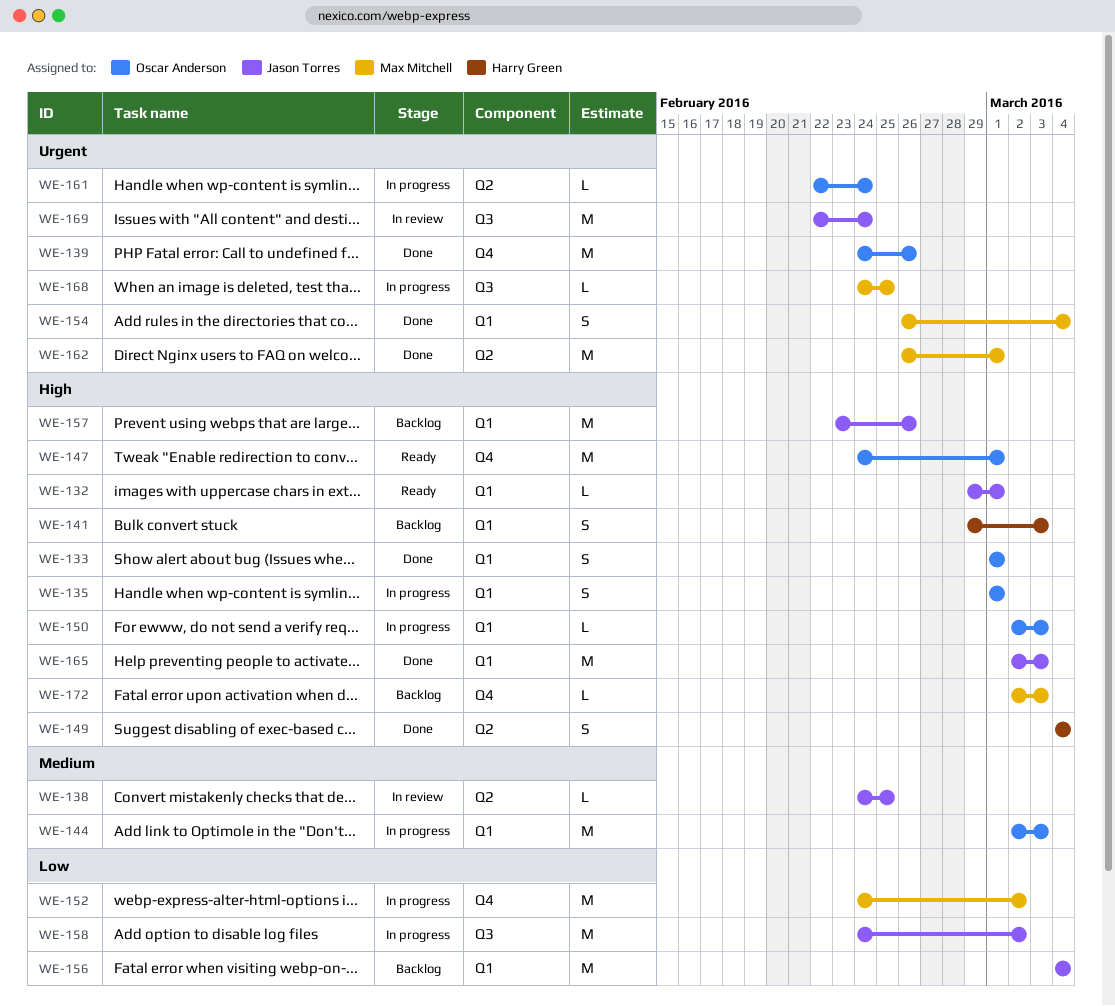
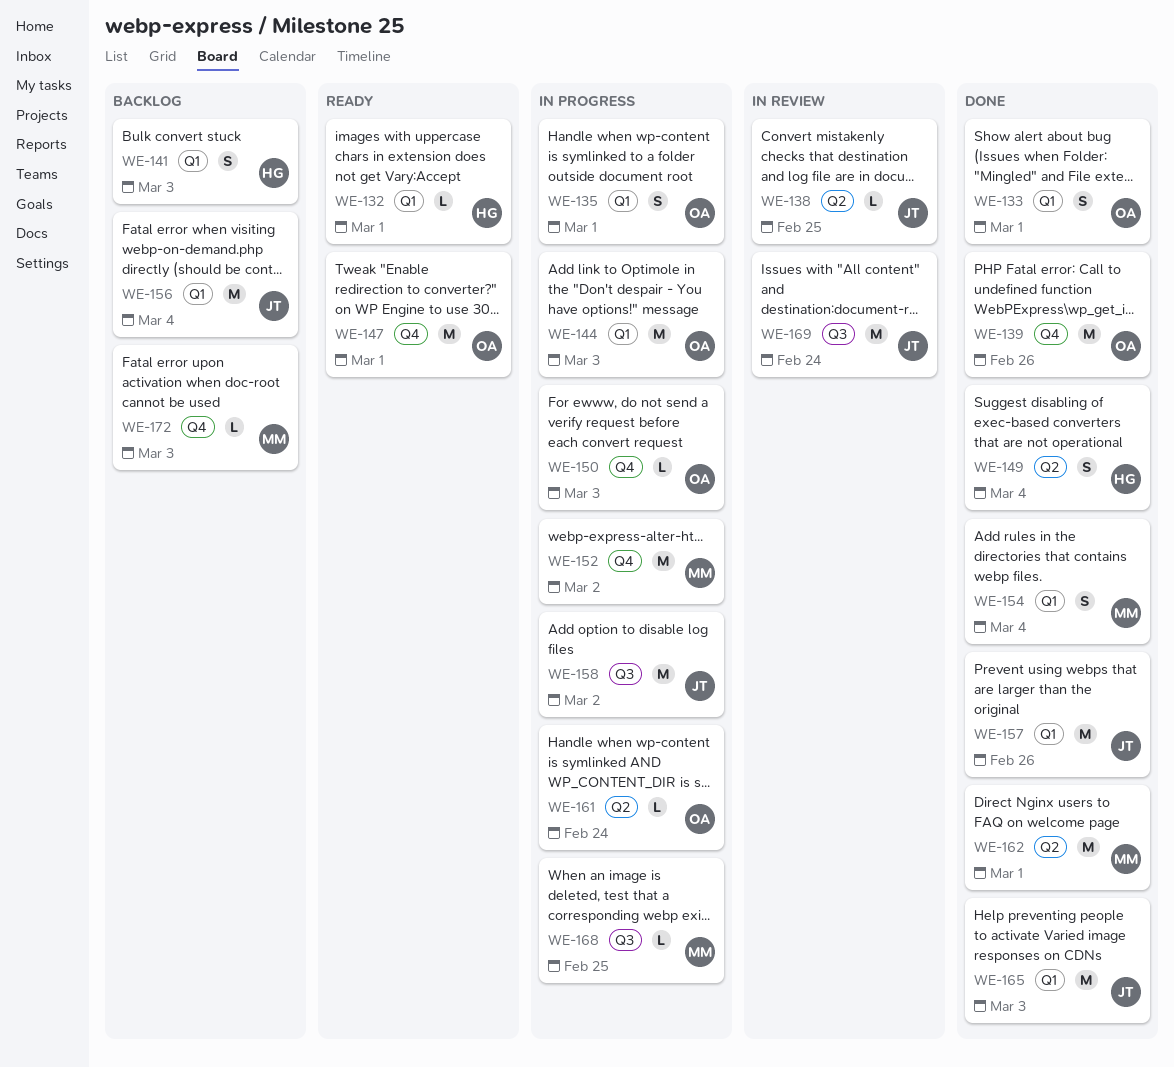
WE-132, owner: Jason Torres -> Harry Green
WE-150, label: Q1 -> Q4
WE-157, status: Backlog -> Done

